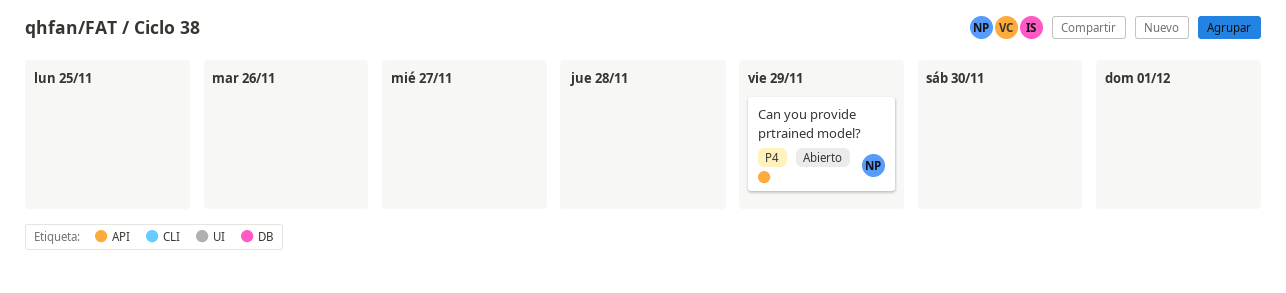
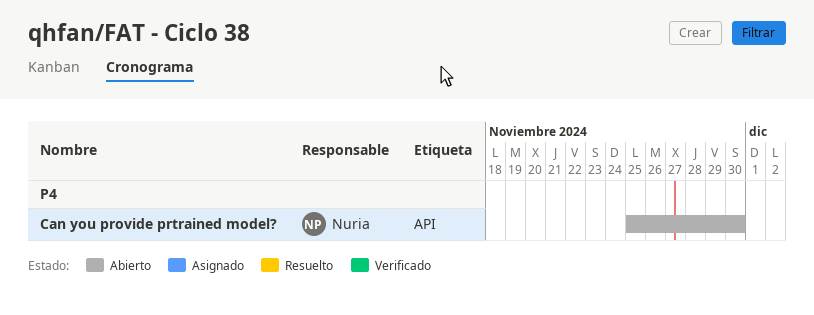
Can you provide prtrained model?, due: Nov 29 -> Nov 30

